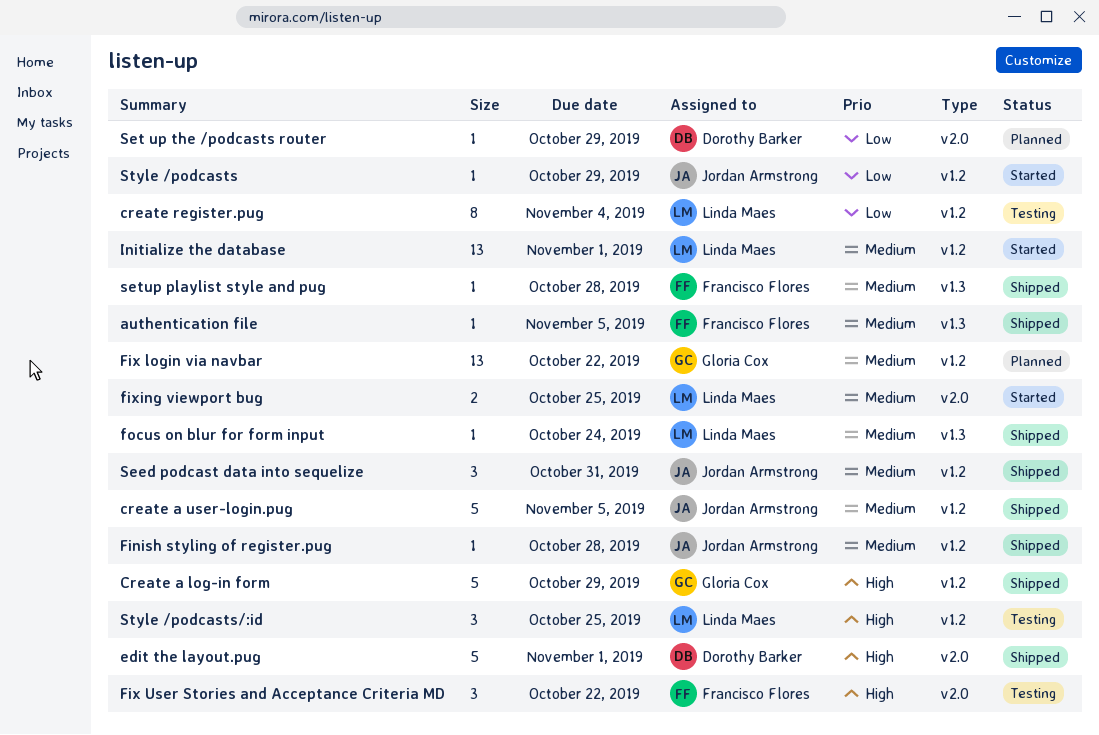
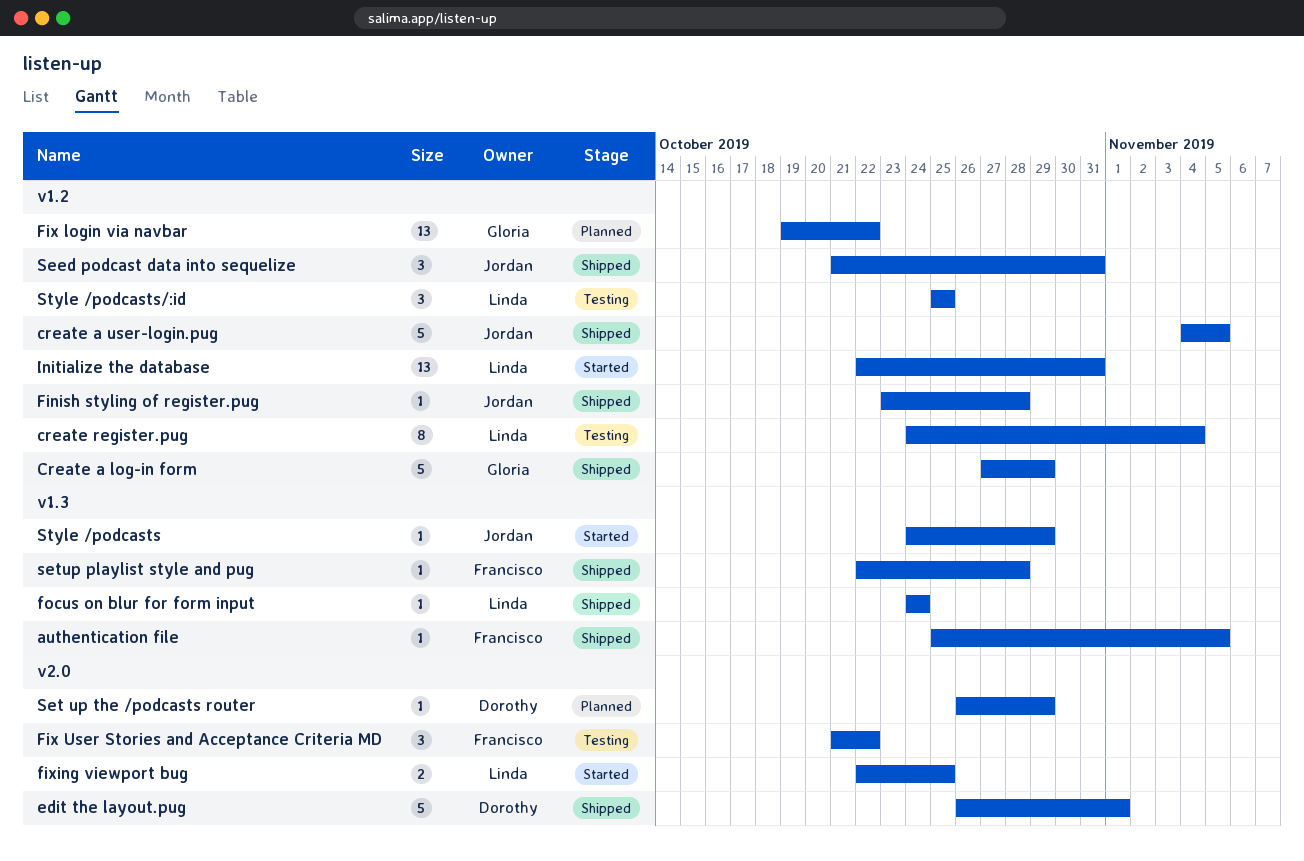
Initialize the database, due: Nov 1 -> Oct 31
Style /podcasts, label: v1.2 -> v1.3

